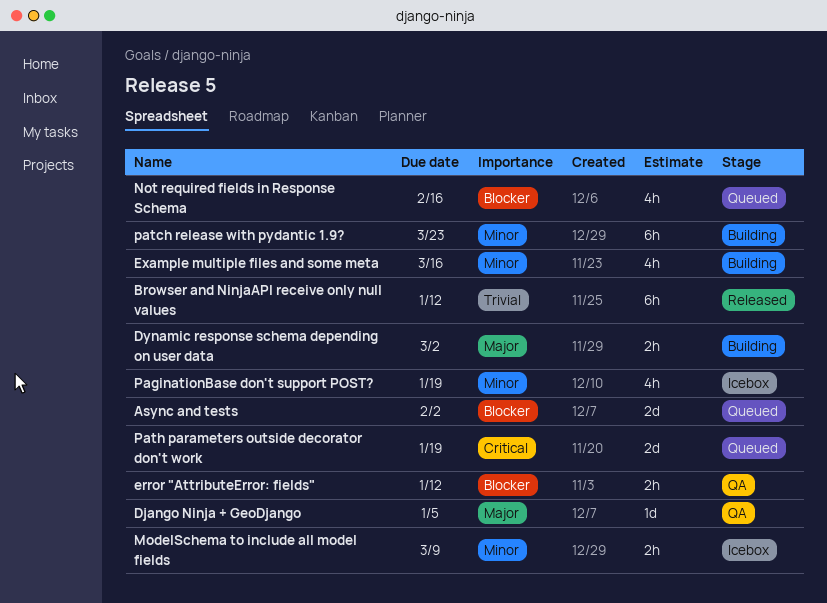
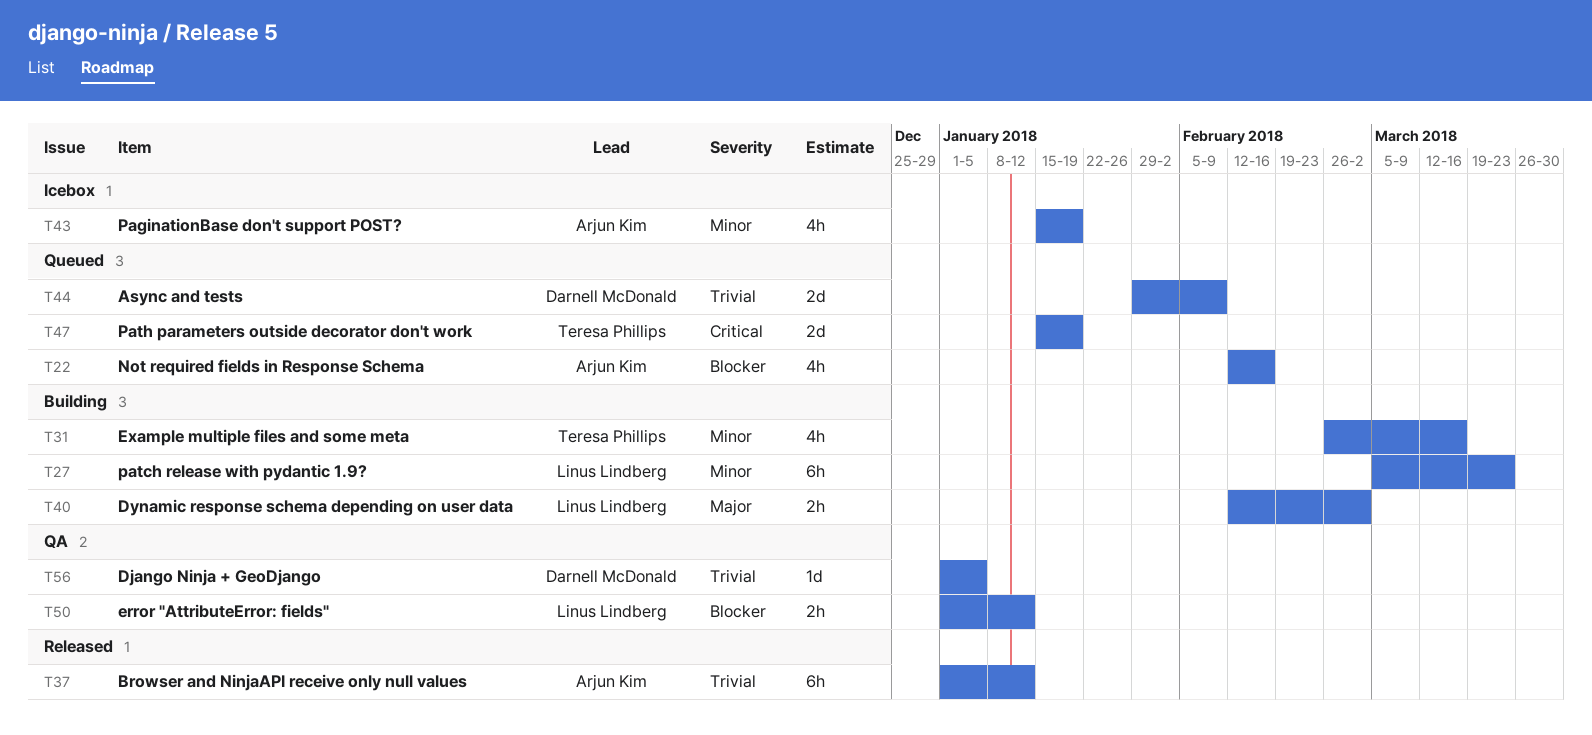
Async and tests, priority: Blocker -> Trivial
Async and tests, due: Feb 2 -> Feb 9
Django Ninja + GeoDjango, priority: Major -> Trivial
ModelSchema to include all model fields: present -> none

